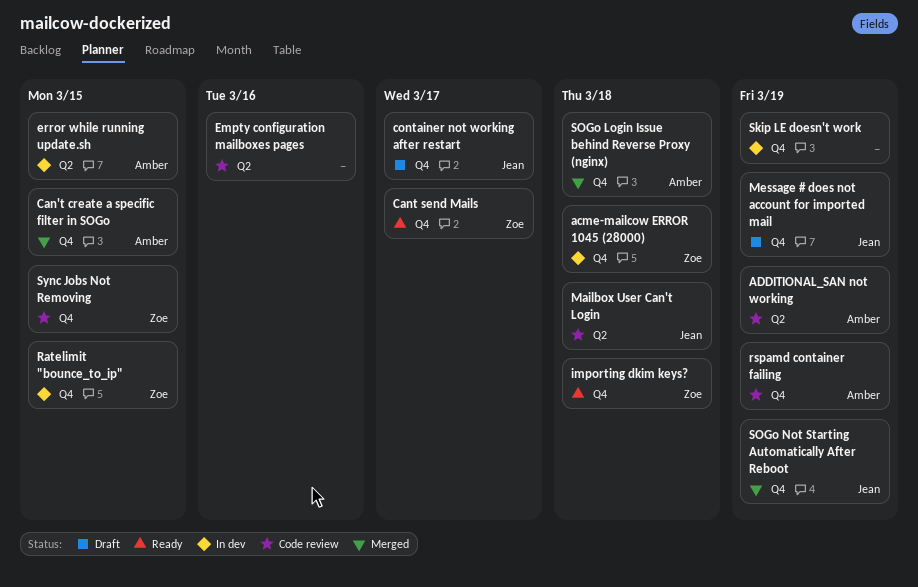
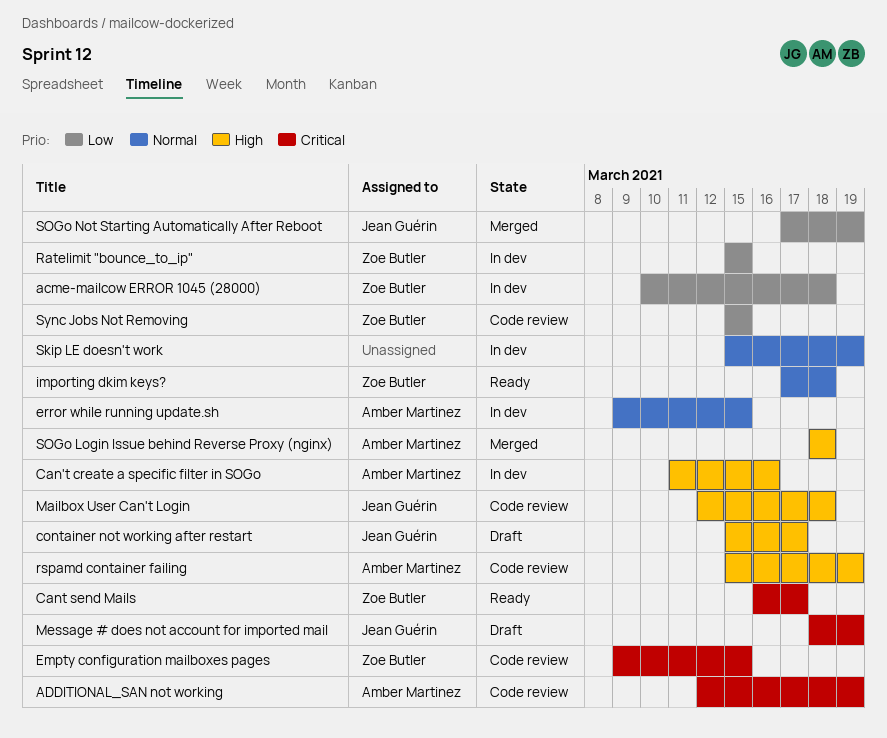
Can't create a specific filter in SOGo, status: Merged -> In dev
Can't create a specific filter in SOGo, due: Mar 15 -> Mar 16
Empty configuration mailboxes pages, owner: none -> Zoe Butler
Empty configuration mailboxes pages, due: Mar 16 -> Mar 15

